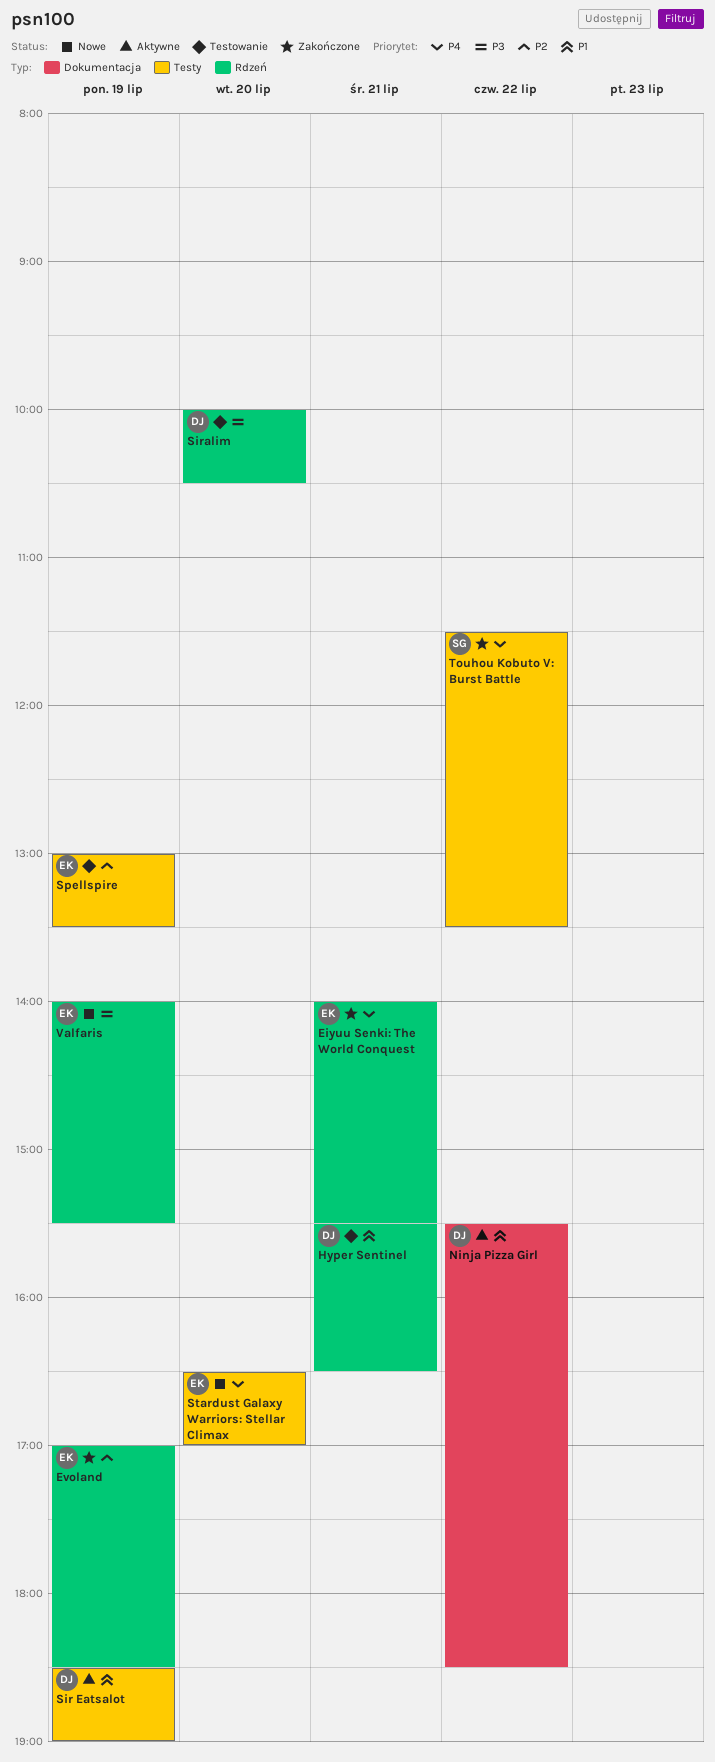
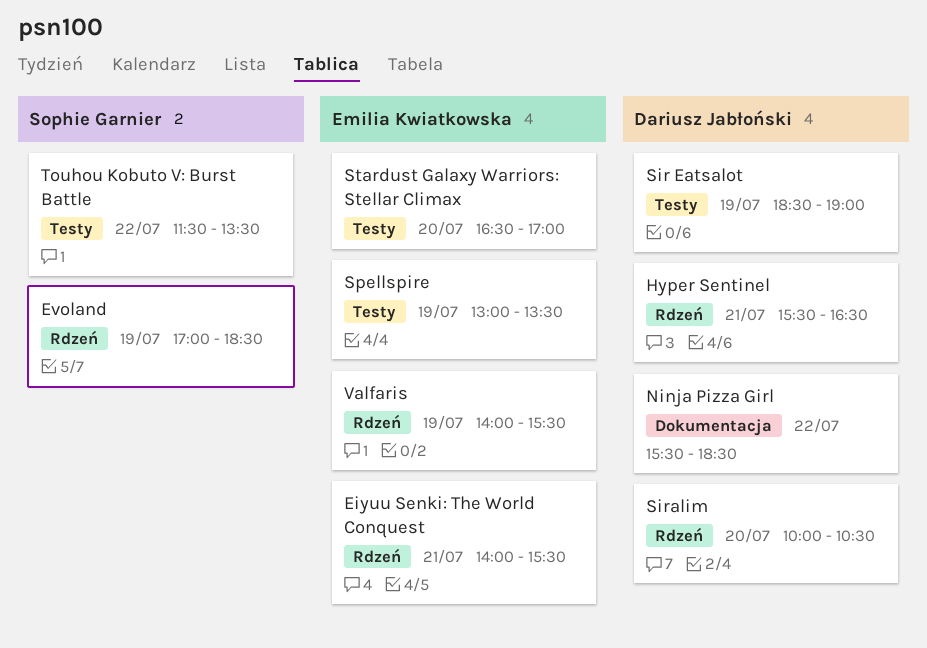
Evoland, owner: Emilia Kwiatkowska -> Sophie Garnier

